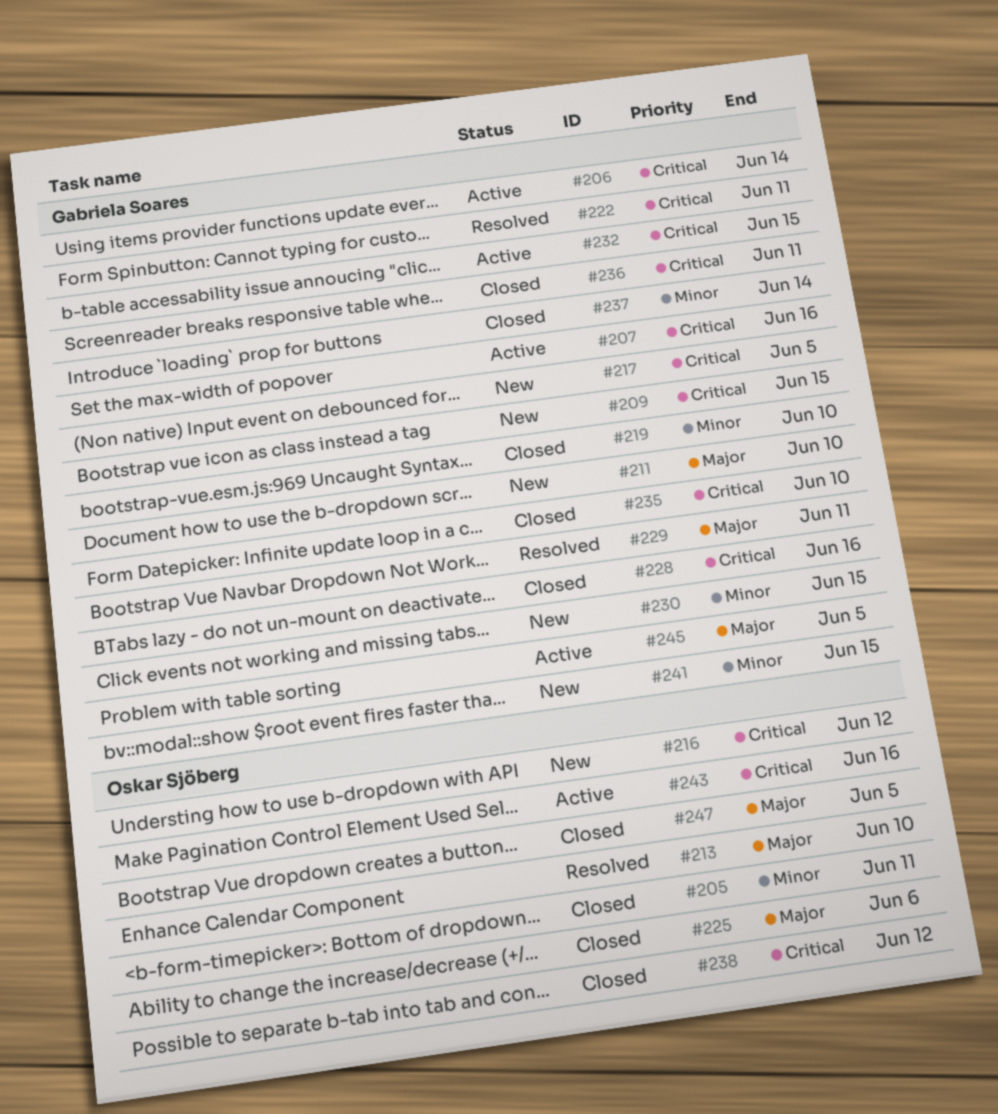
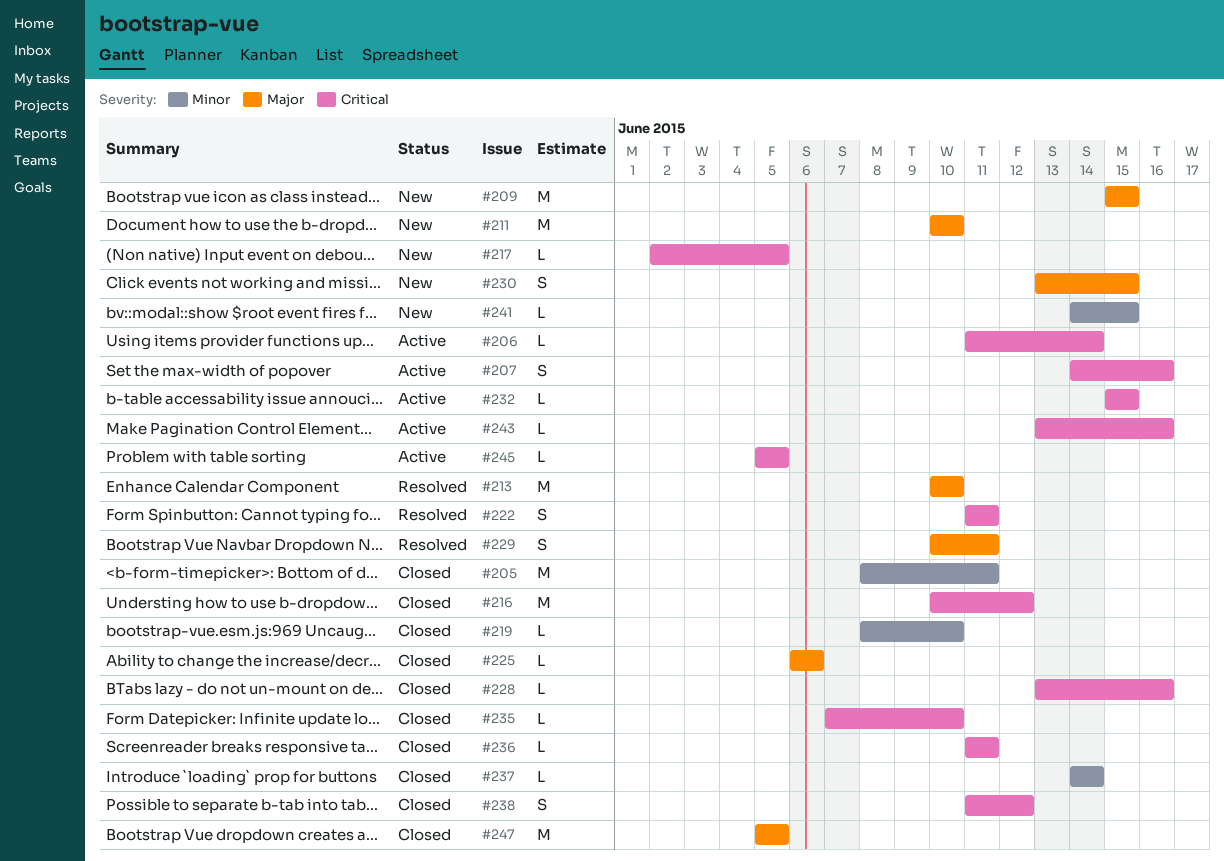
#209, priority: Critical -> Major
#216, status: New -> Closed
#230, priority: Minor -> Major
#245, priority: Major -> Critical

